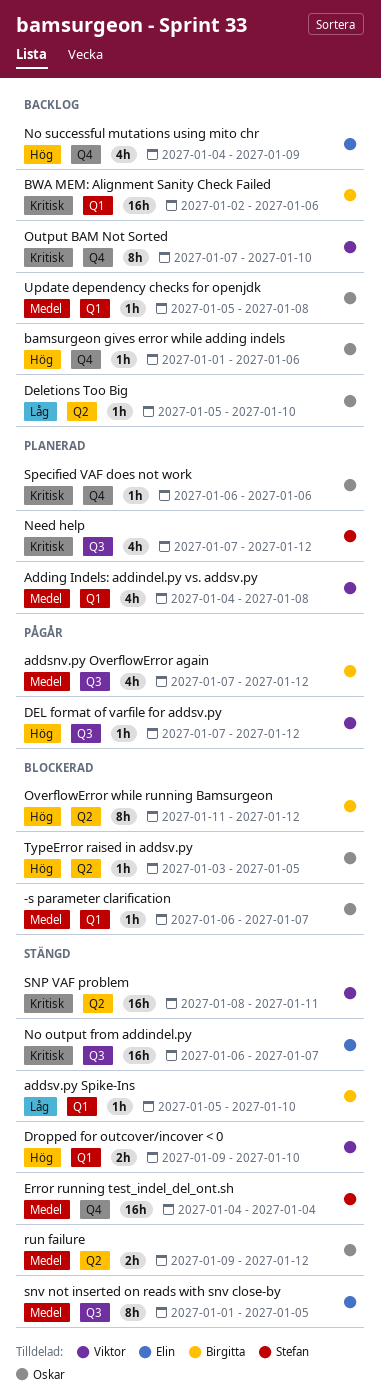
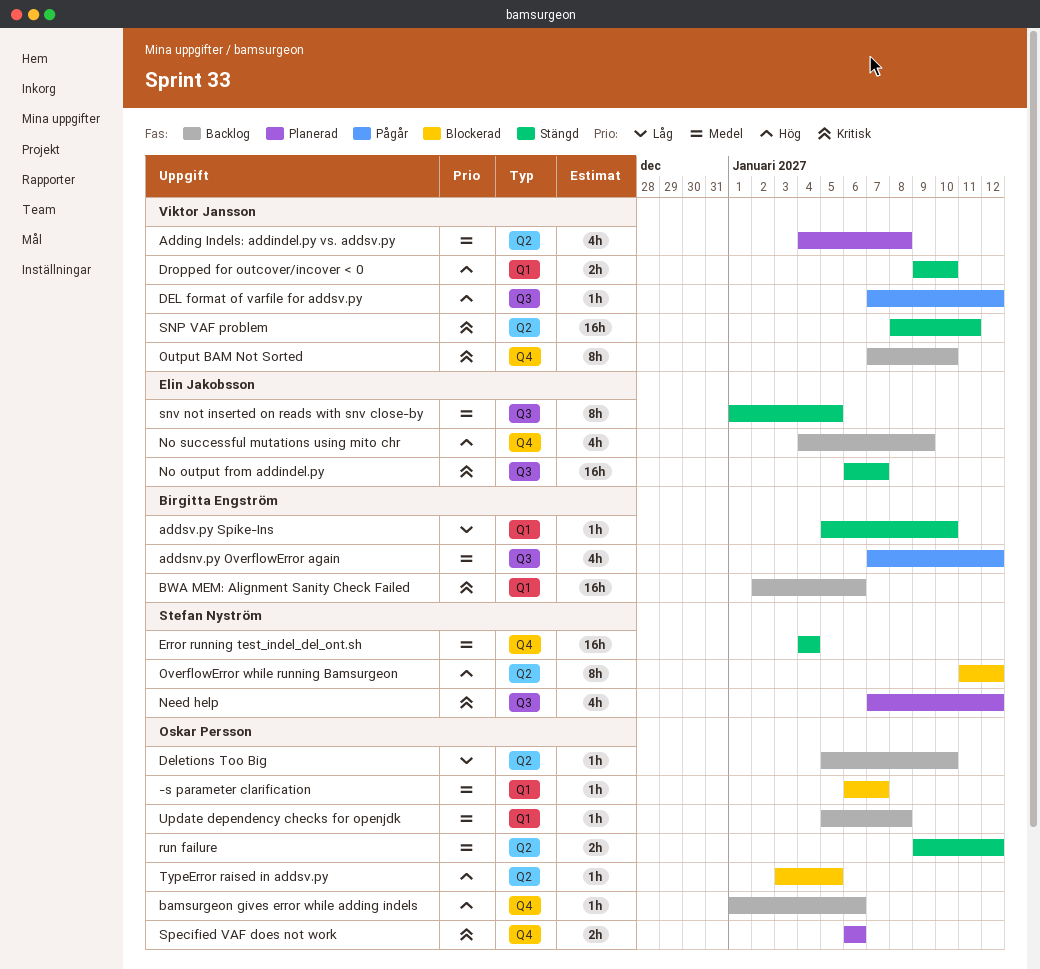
Adding Indels: addindel.py vs. addsv.py, label: Q1 -> Q2
OverflowError while running Bamsurgeon, owner: Birgitta Engström -> Stefan Nyström
Specified VAF does not work, estimate: 1h -> 2h

